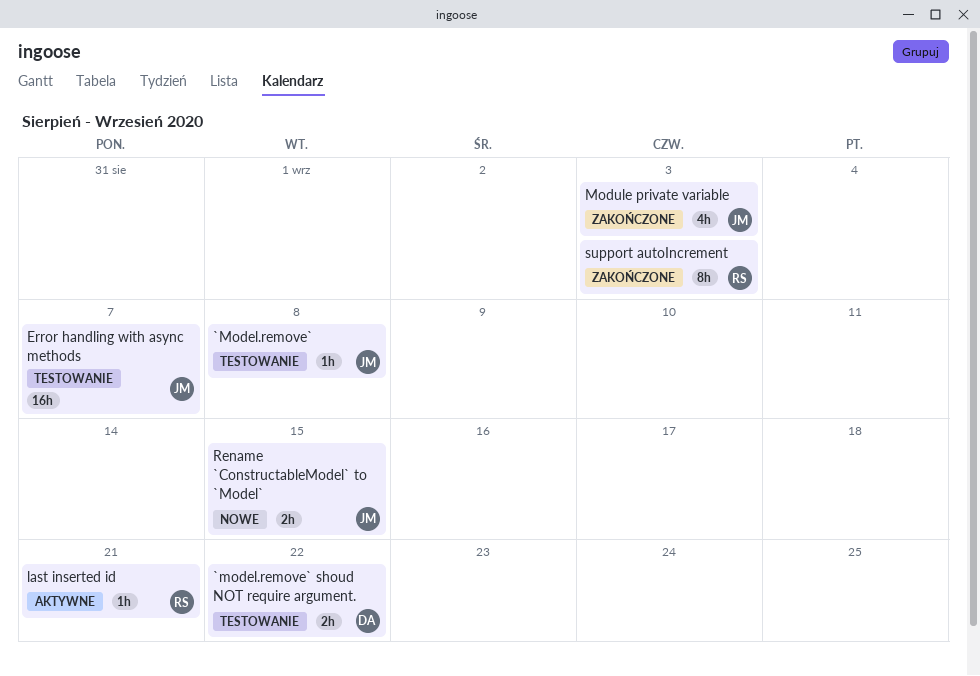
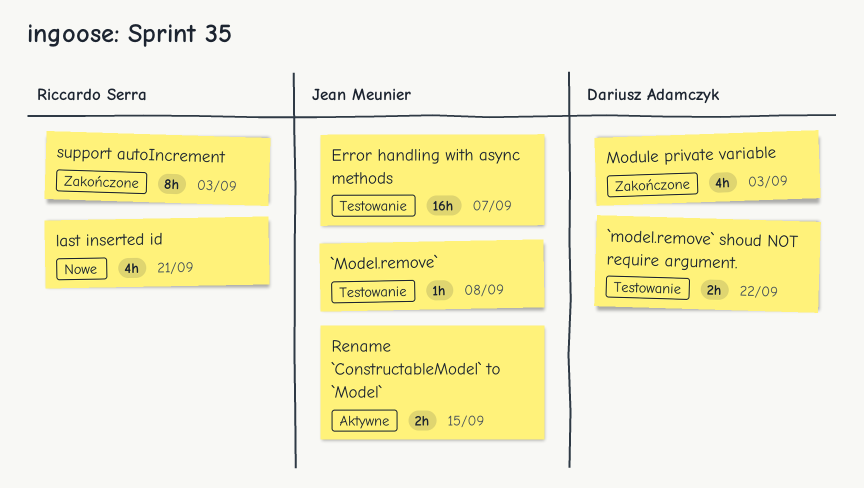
last inserted id, status: Aktywne -> Nowe
last inserted id, estimate: 1h -> 4h
Module private variable, owner: Jean Meunier -> Dariusz Adamczyk
Rename `ConstructableModel` to `Model`, status: Nowe -> Aktywne

